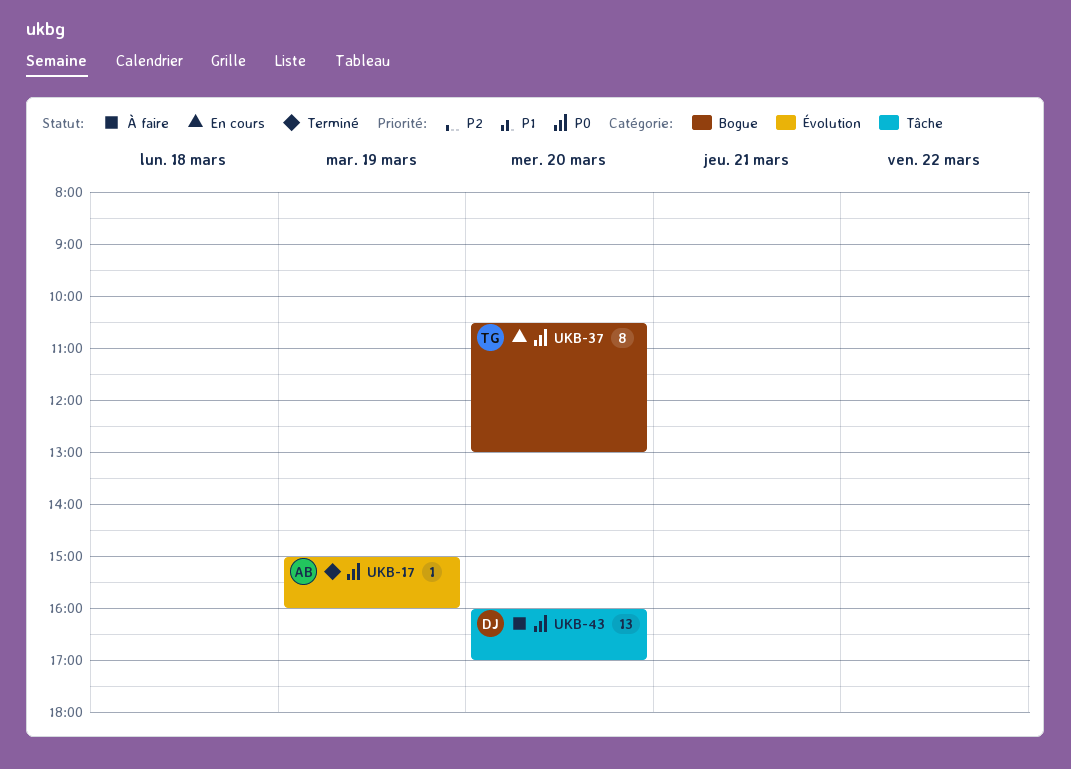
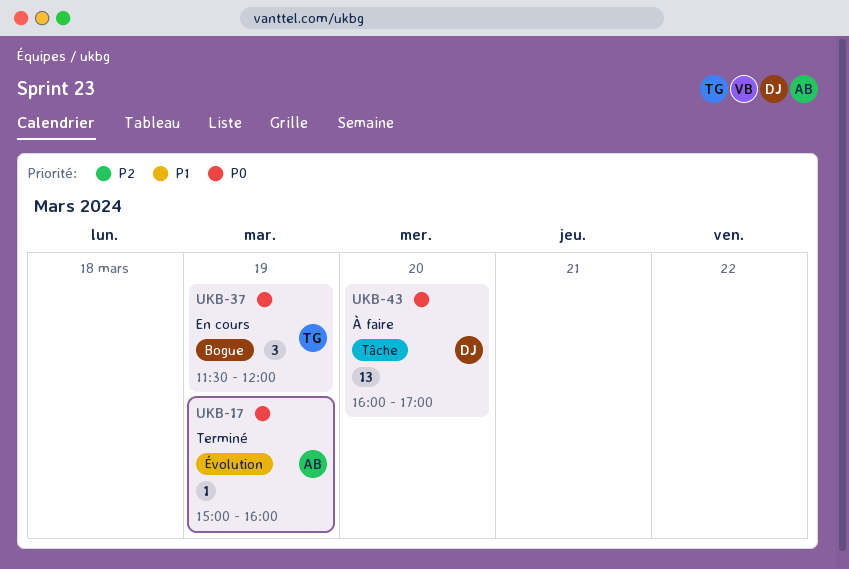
UKB-37, estimate: 8 -> 3
UKB-37, day: Mar 20 -> Mar 19
UKB-37, begins: 10:30 -> 11:30
UKB-37, ends: 13:00 -> 12:00

